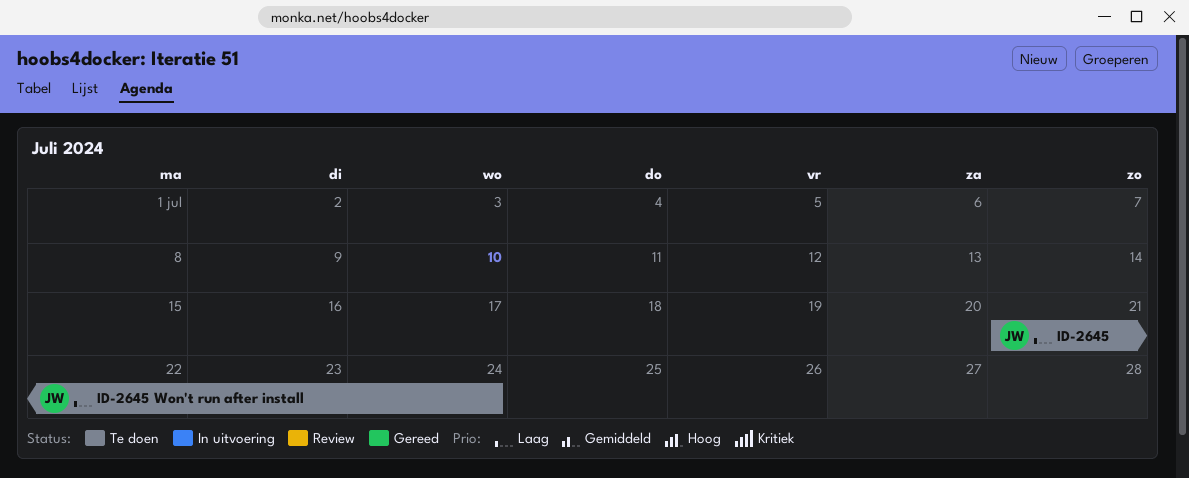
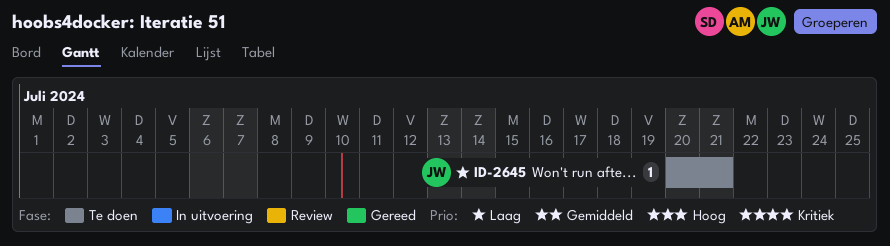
ID-2645, start: Jul 21 -> Jul 20
ID-2645, due: Jul 24 -> Jul 21

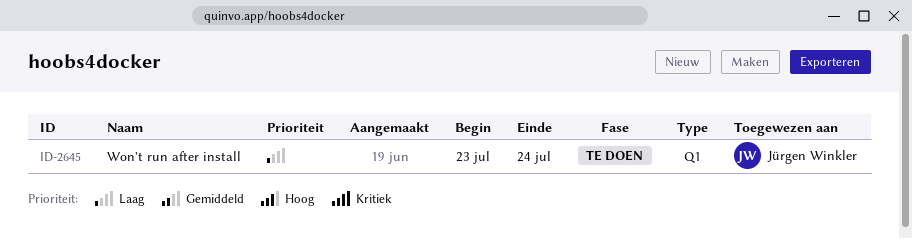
ID-2645, start: Jul 20 -> Jul 23
ID-2645, due: Jul 21 -> Jul 24

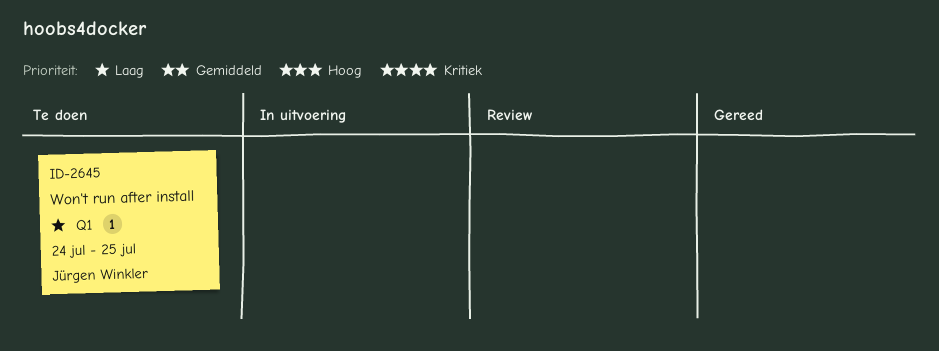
ID-2645, start: Jul 23 -> Jul 24
ID-2645, due: Jul 24 -> Jul 25

